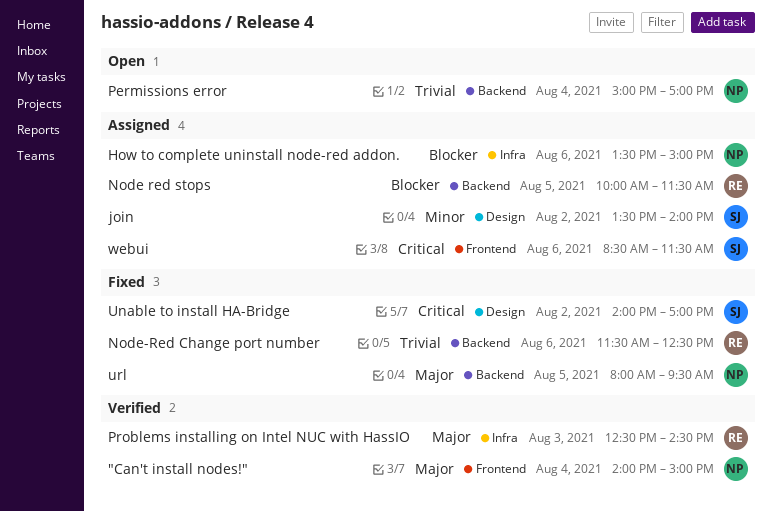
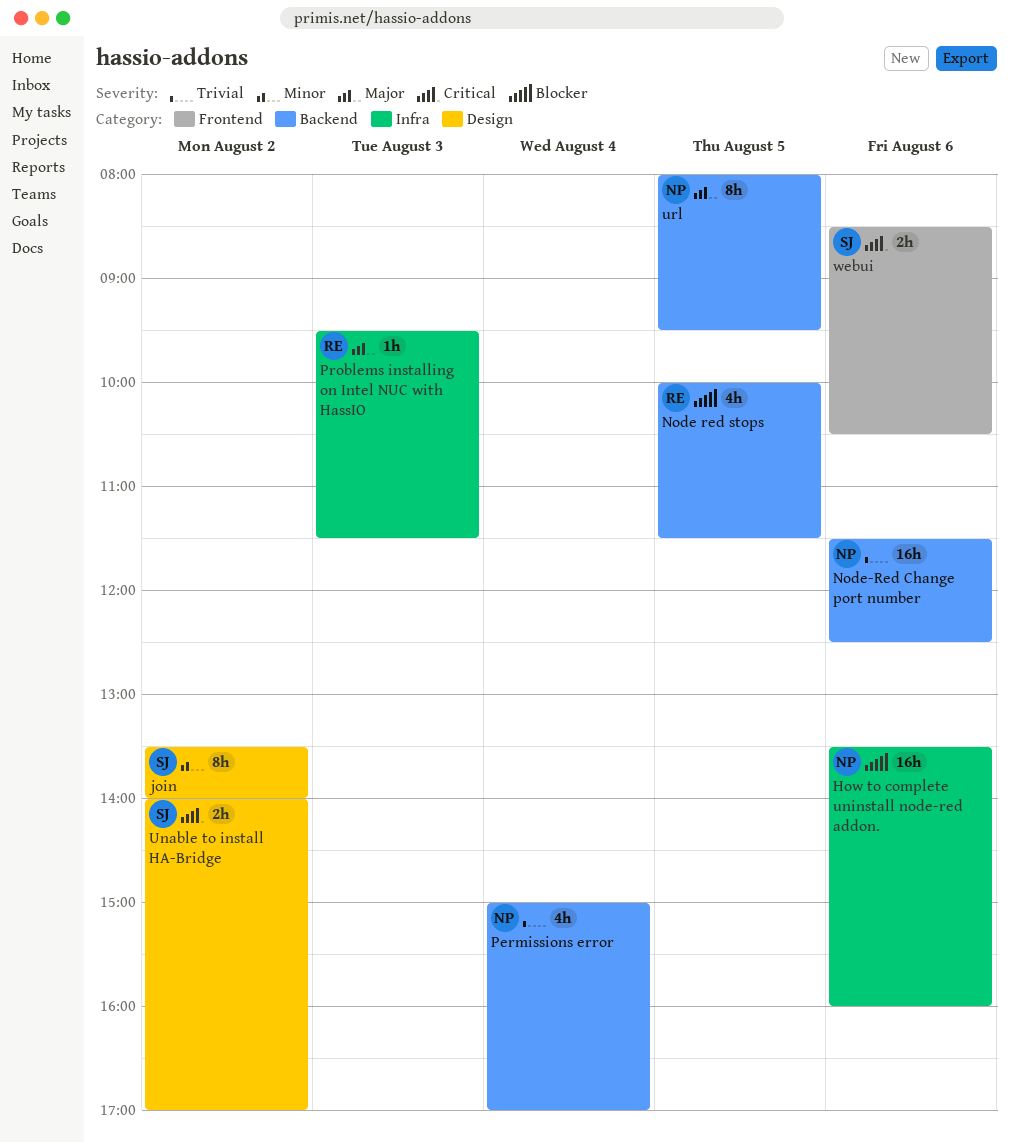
"Can't install nodes!": present -> none
How to complete uninstall node-red addon., ends: 15:00 -> 16:00
Node-Red Change port number, owner: RE -> NP
Problems installing on Intel NUC with HassIO, begins: 12:30 -> 09:30
Problems installing on Intel NUC with HassIO, ends: 14:30 -> 11:30
webui, ends: 11:30 -> 10:30

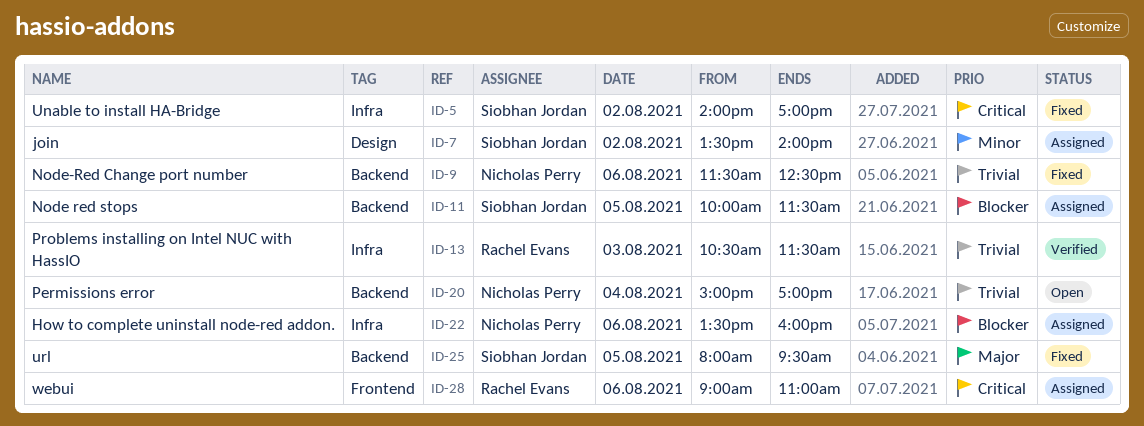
Node red stops, owner: Rachel Evans -> Siobhan Jordan
Problems installing on Intel NUC with HassIO, priority: Major -> Trivial
Problems installing on Intel NUC with HassIO, begins: 09:30 -> 10:30
Unable to install HA-Bridge, label: Design -> Infra
url, owner: Nicholas Perry -> Siobhan Jordan
webui, owner: Siobhan Jordan -> Rachel Evans
webui, begins: 08:30 -> 09:00
webui, ends: 10:30 -> 11:00

